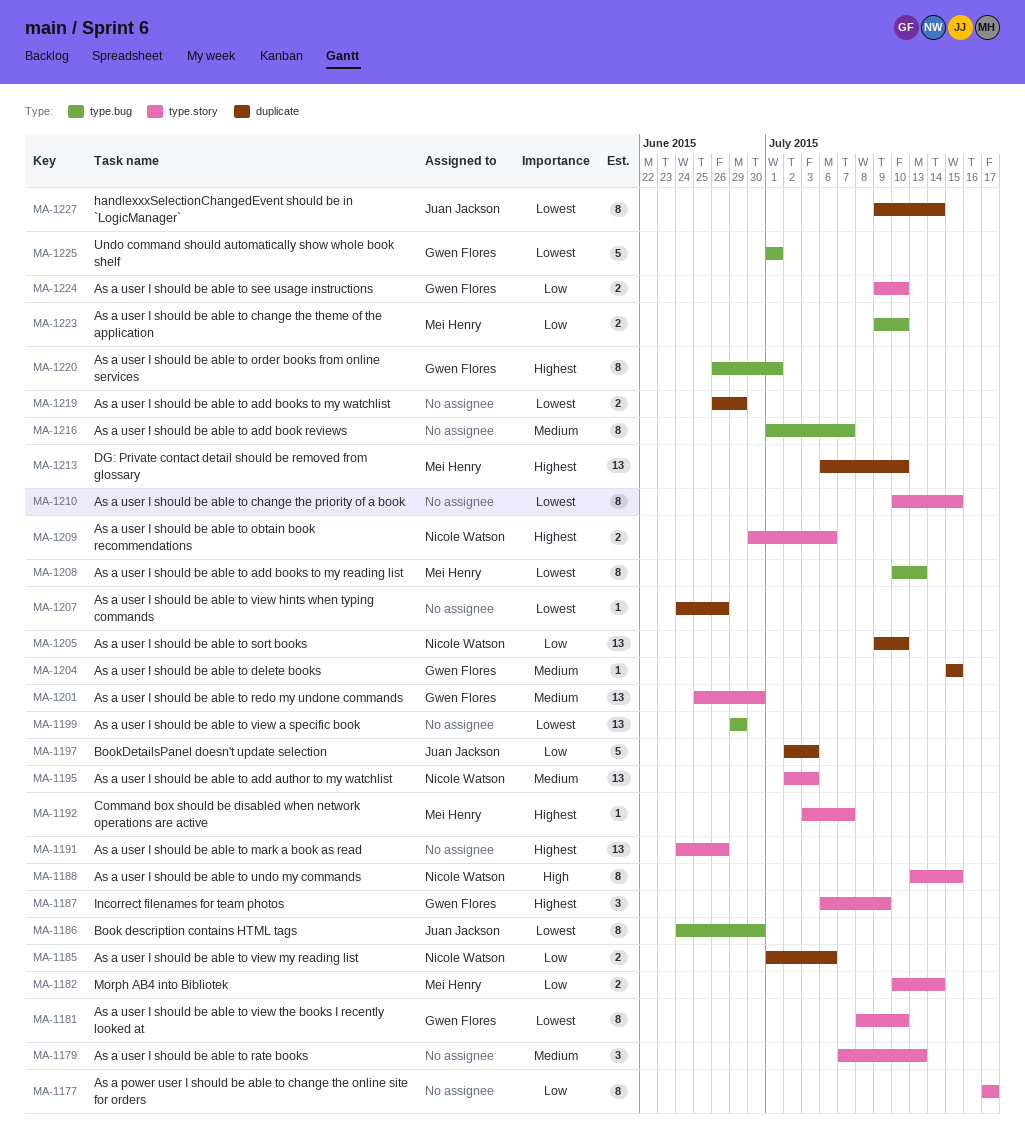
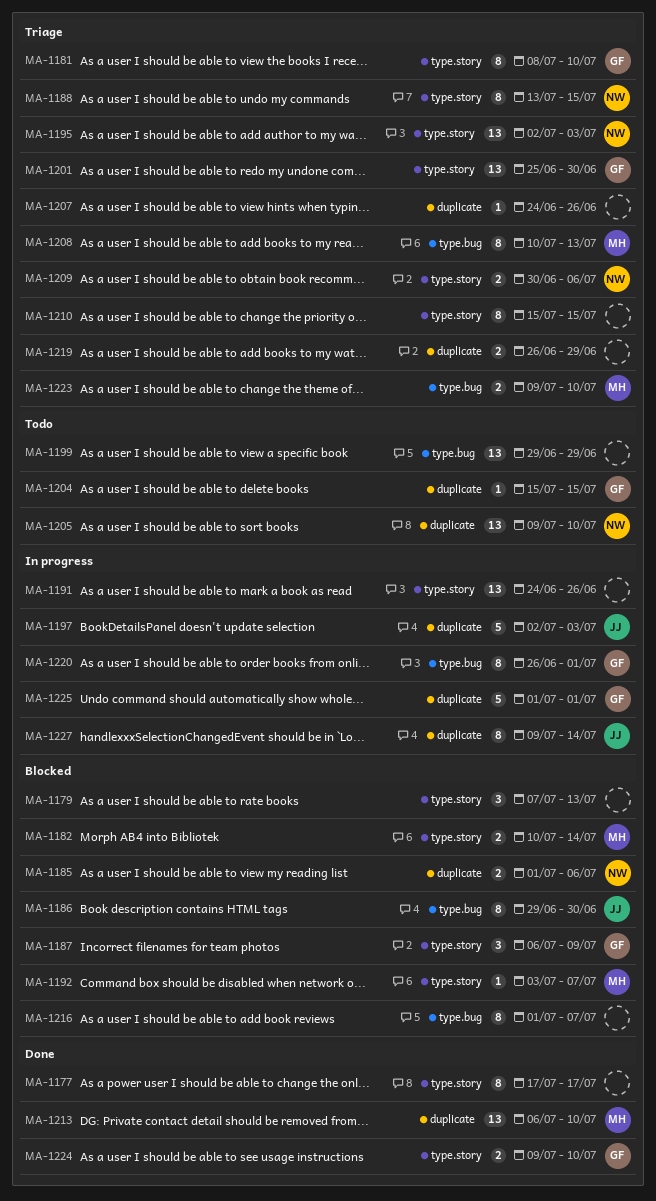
MA-1186, start: Jun 24 -> Jun 29
MA-1210, start: Jul 10 -> Jul 15
MA-1225, label: type.bug -> duplicate

